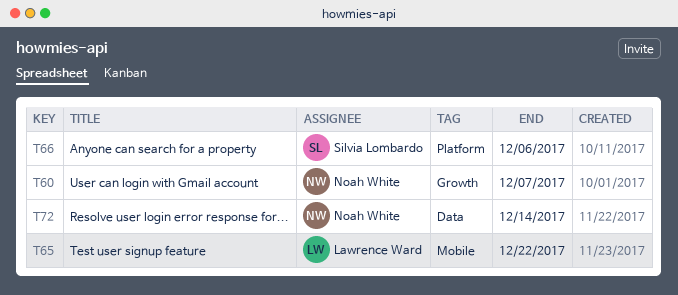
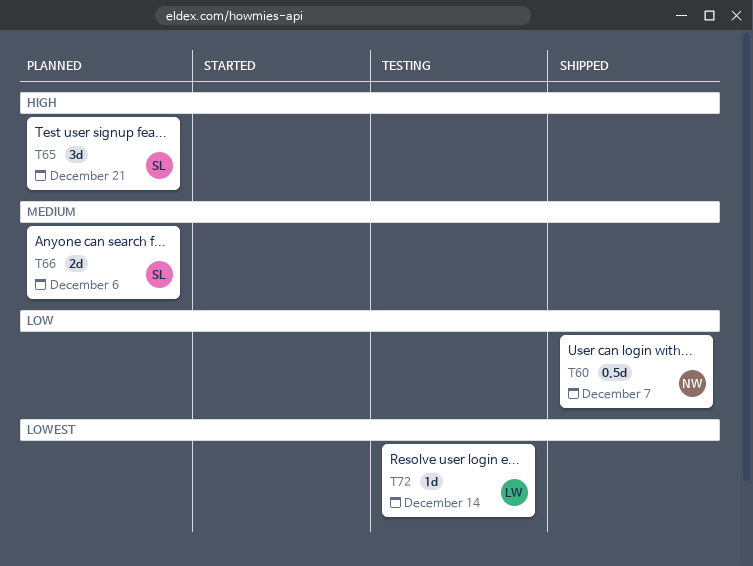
T65, owner: Lawrence Ward -> Silvia Lombardo
T65, due: Dec 22 -> Dec 21
T72, owner: Noah White -> Lawrence Ward

